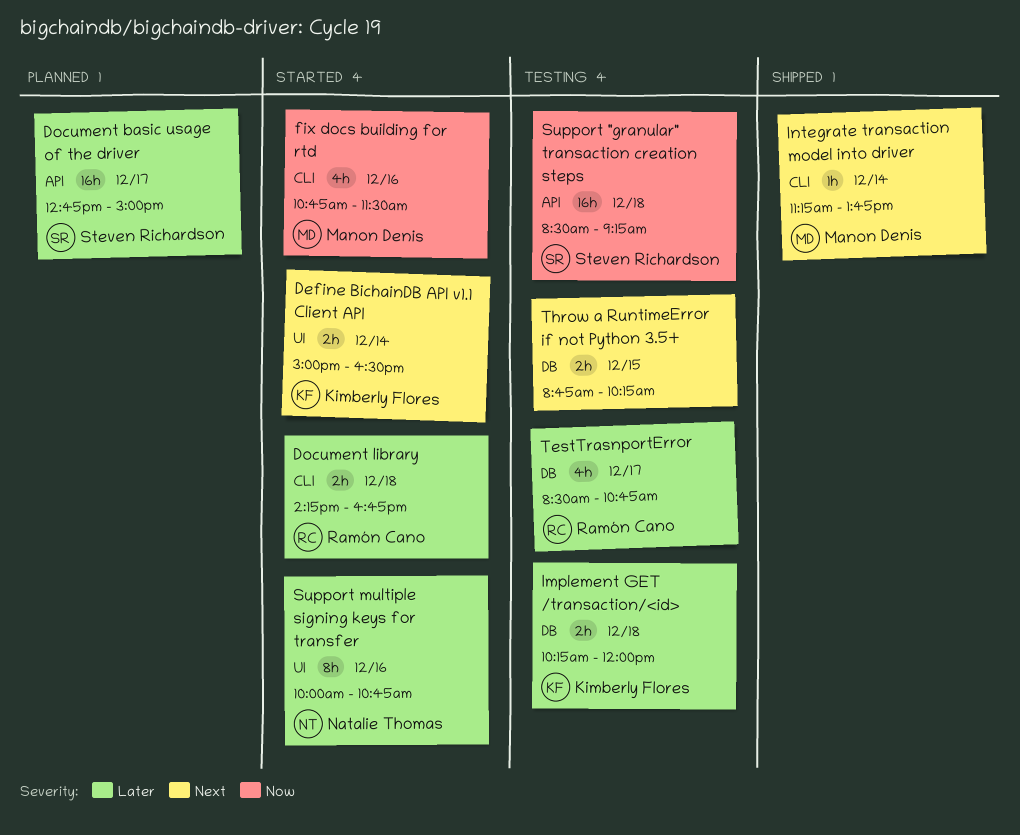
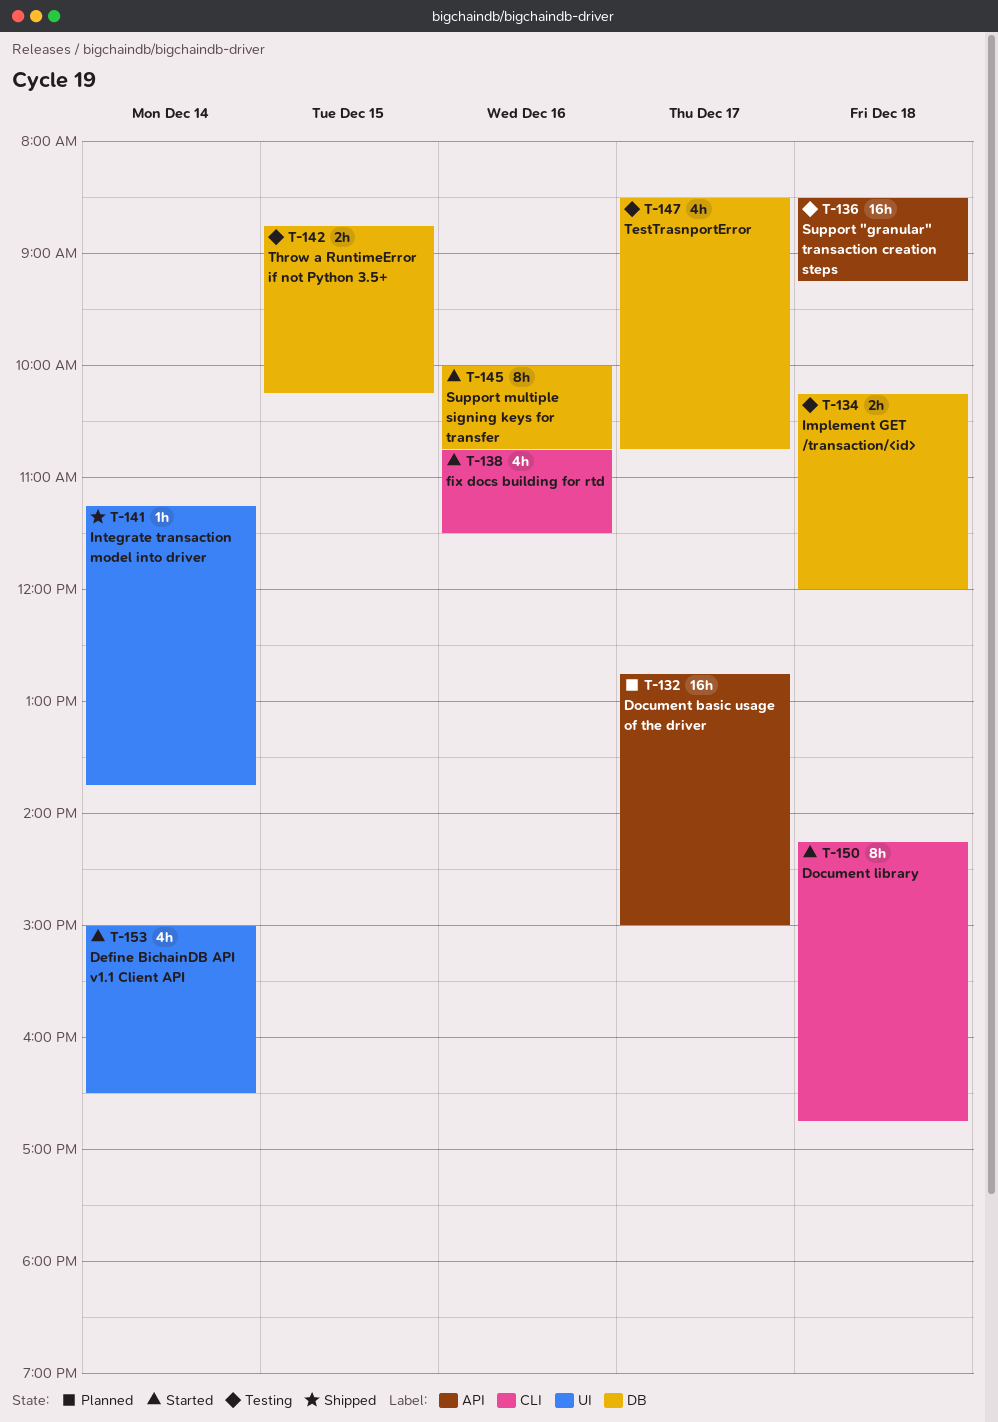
Define BichainDB API v1.1 Client API, estimate: 2h -> 4h
Document library, estimate: 2h -> 8h
Integrate transaction model into driver, label: CLI -> UI
Support multiple signing keys for transfer, label: UI -> DB

